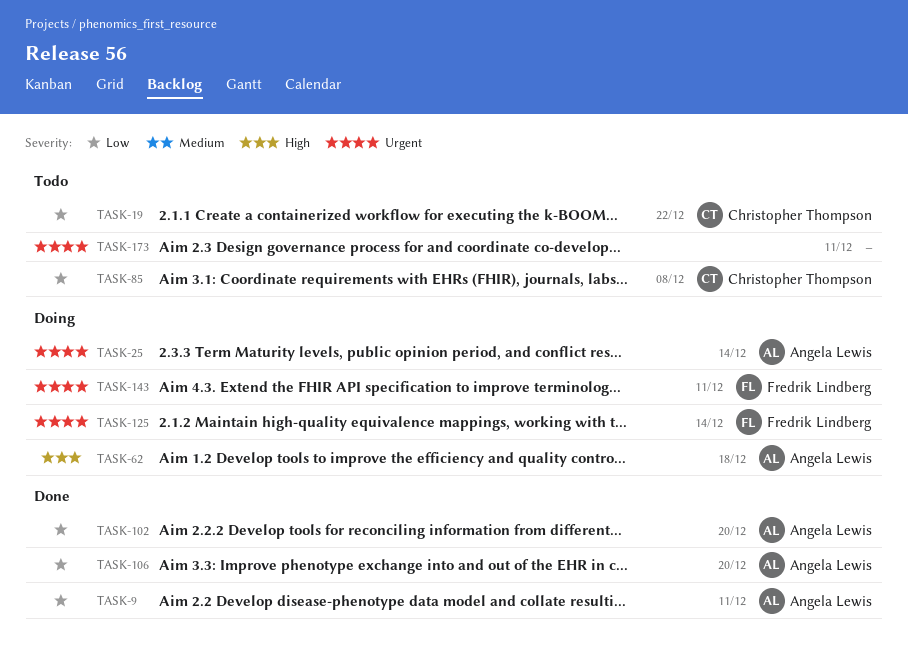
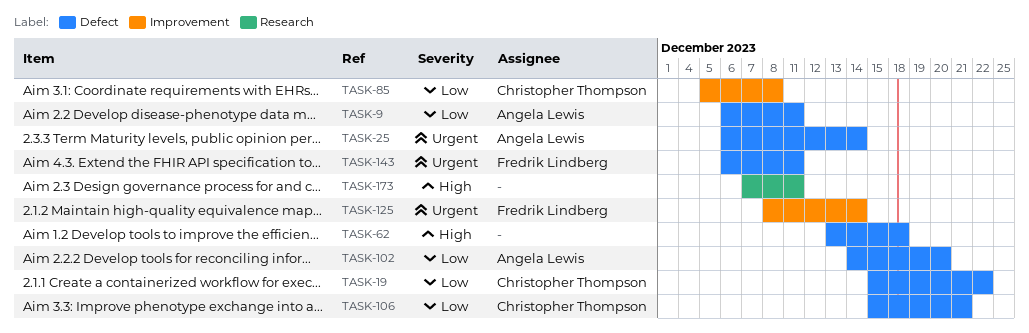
TASK-62, owner: Angela Lewis -> none
TASK-106, owner: Angela Lewis -> Christopher Thompson
TASK-106, due: Dec 20 -> Dec 21
TASK-173, priority: Urgent -> High

